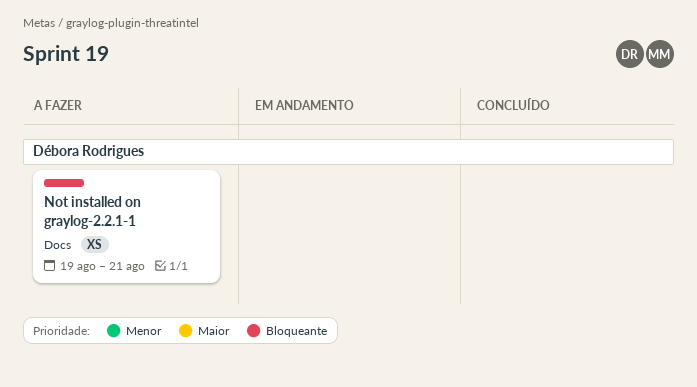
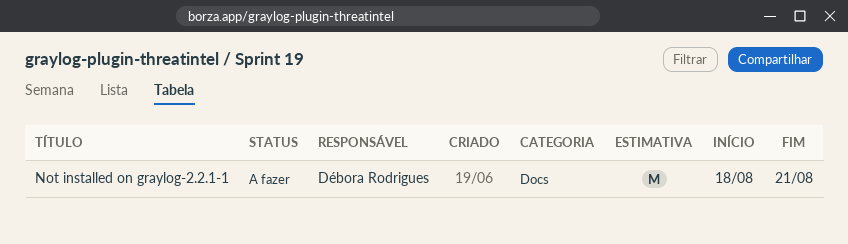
Not installed on graylog-2.2.1-1, estimate: XS -> M
Not installed on graylog-2.2.1-1, start: Aug 19 -> Aug 18

